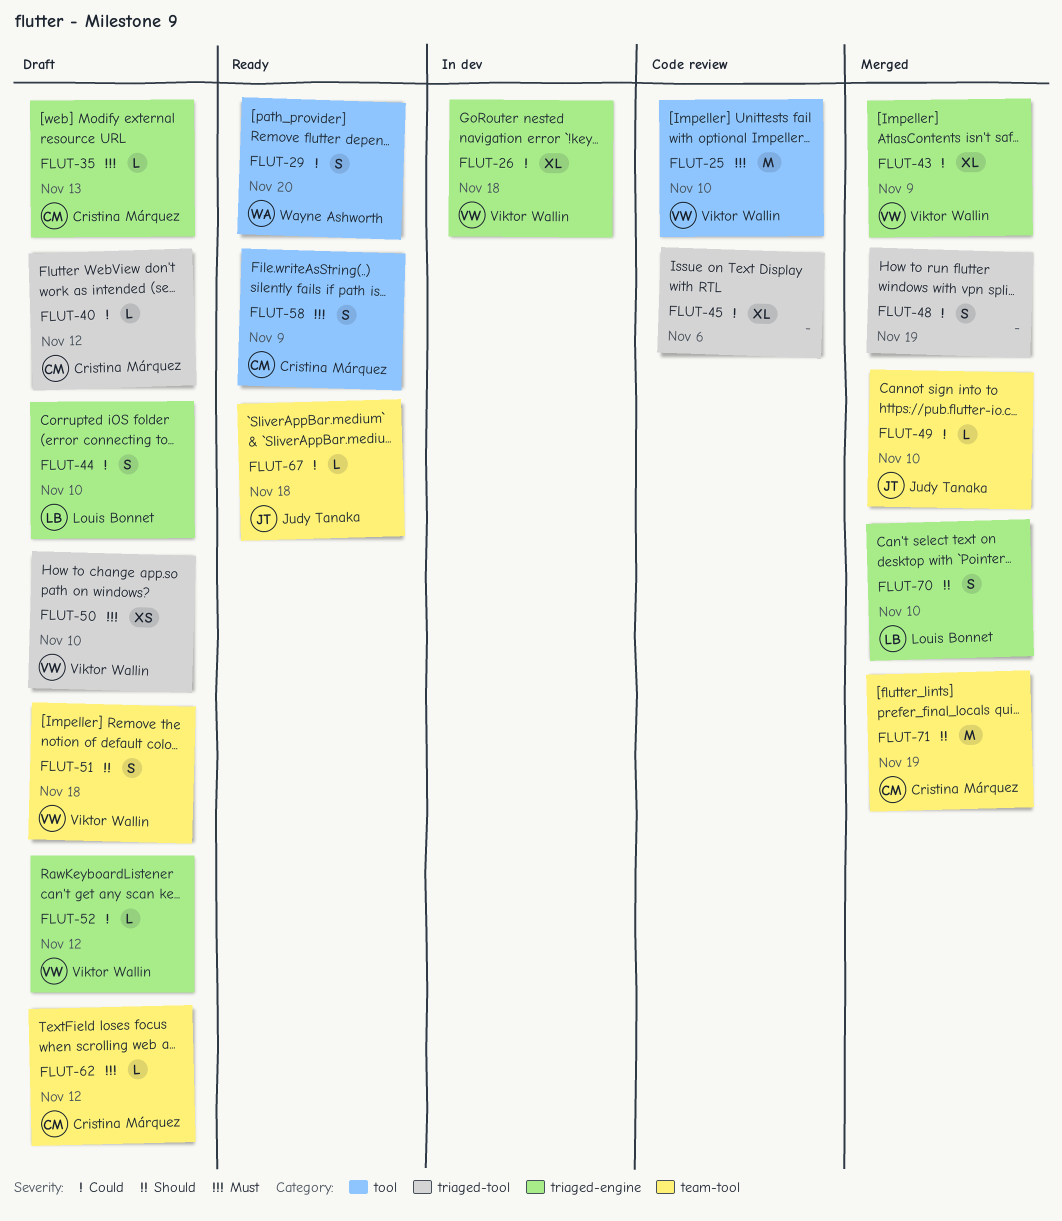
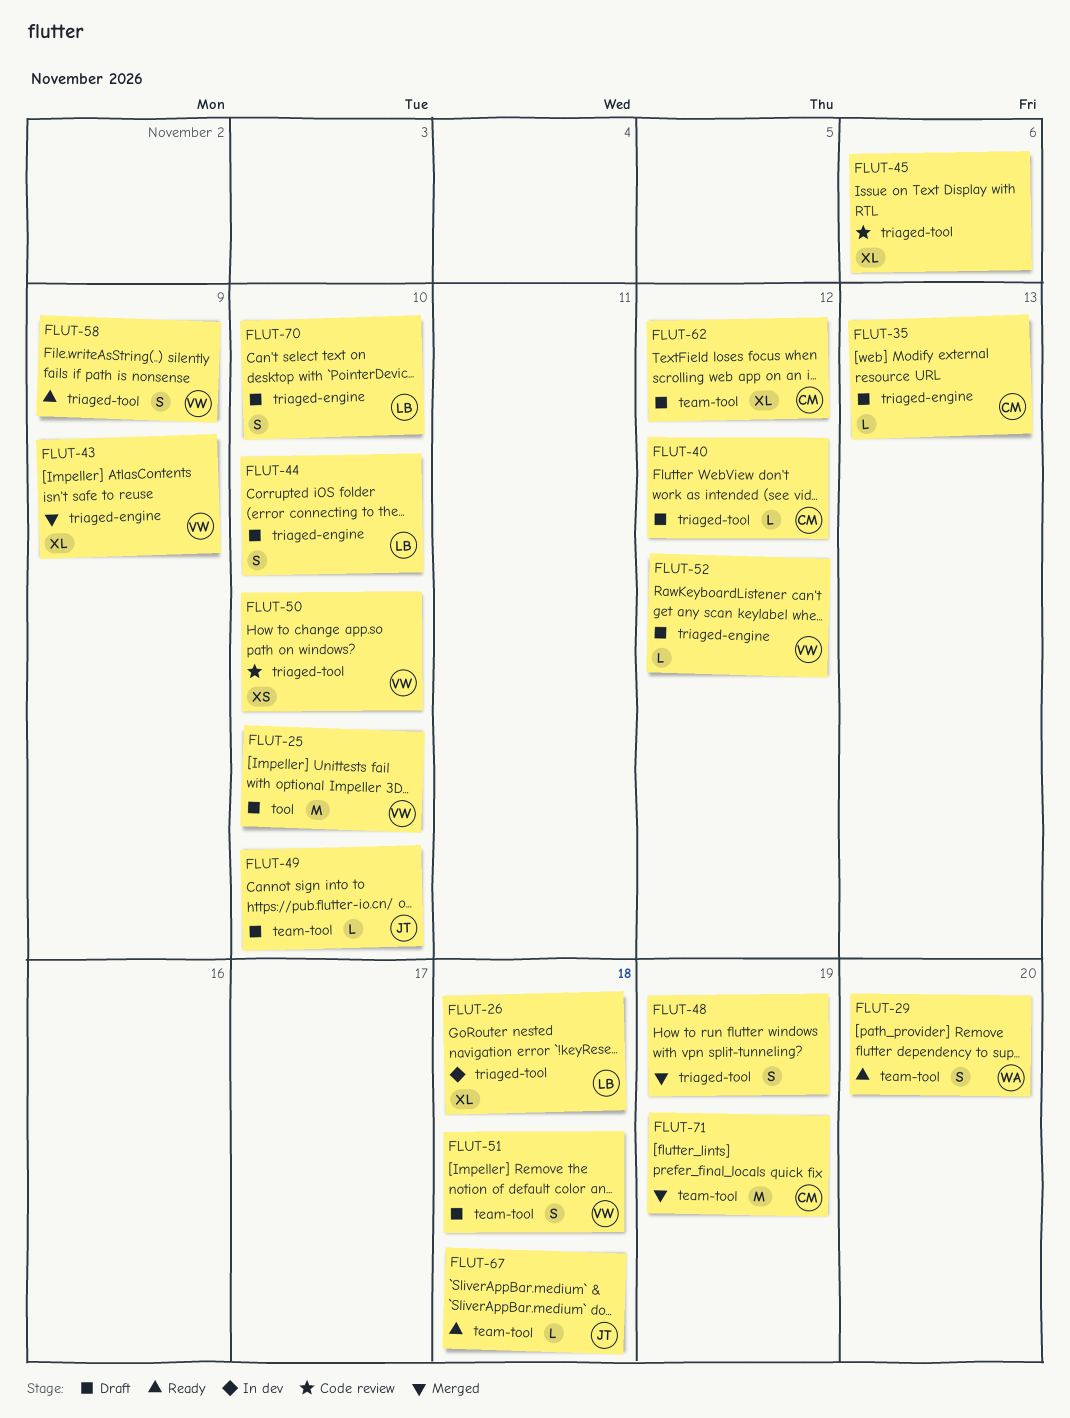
FLUT-25, status: Code review -> Draft
FLUT-26, owner: Viktor Wallin -> Louis Bonnet
FLUT-26, label: triaged-engine -> triaged-tool
FLUT-29, label: tool -> team-tool
FLUT-49, status: Merged -> Draft
FLUT-50, status: Draft -> Code review
FLUT-58, owner: Cristina Márquez -> Viktor Wallin
FLUT-58, label: tool -> triaged-tool
FLUT-62, estimate: L -> XL
FLUT-70, status: Merged -> Draft

